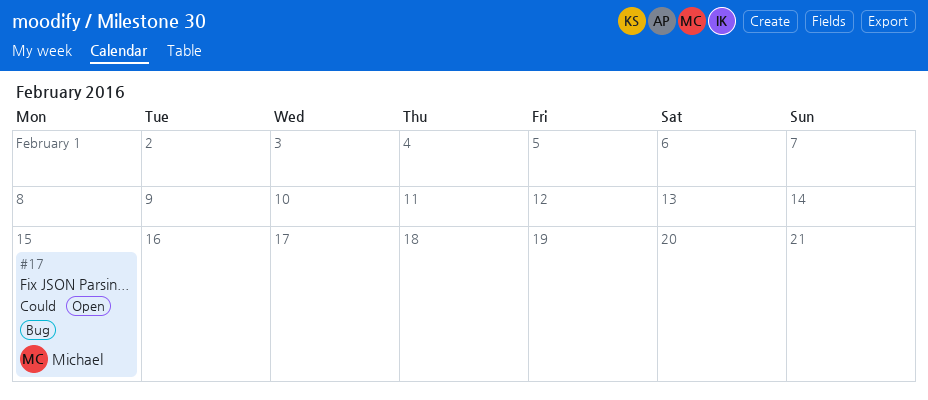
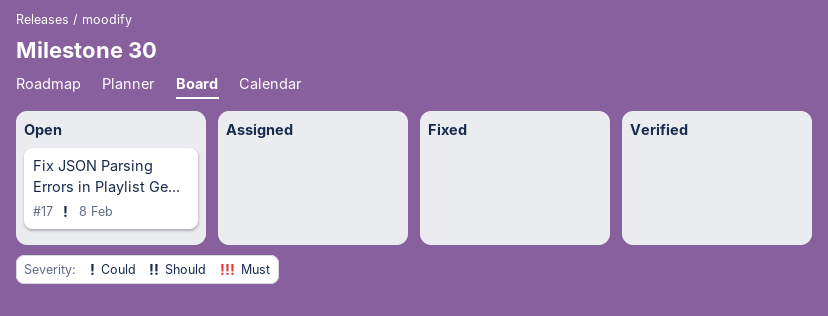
#17, due: Feb 15 -> Feb 8

